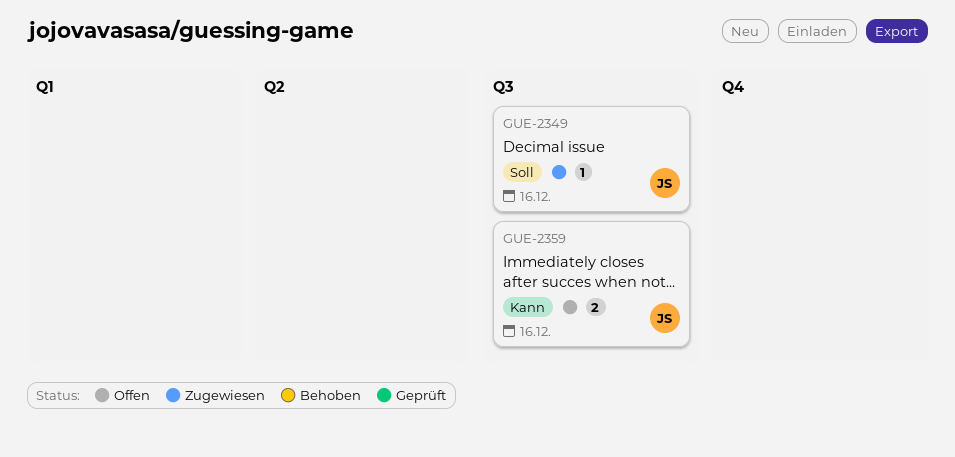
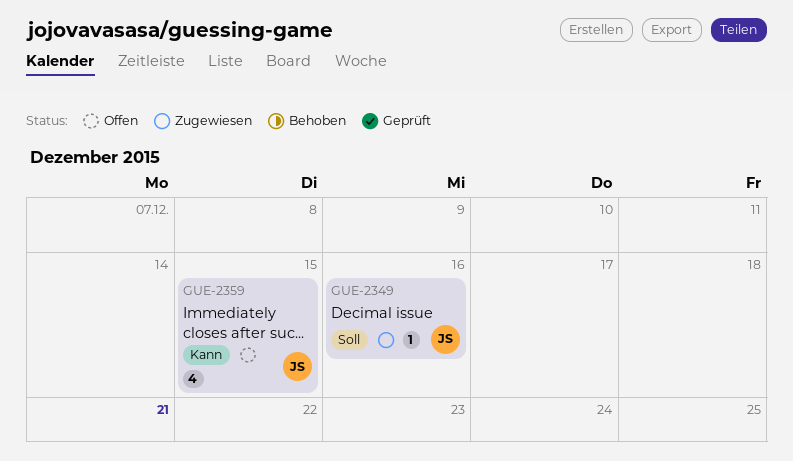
GUE-2359, estimate: 2 -> 4
GUE-2359, due: Dec 16 -> Dec 15

